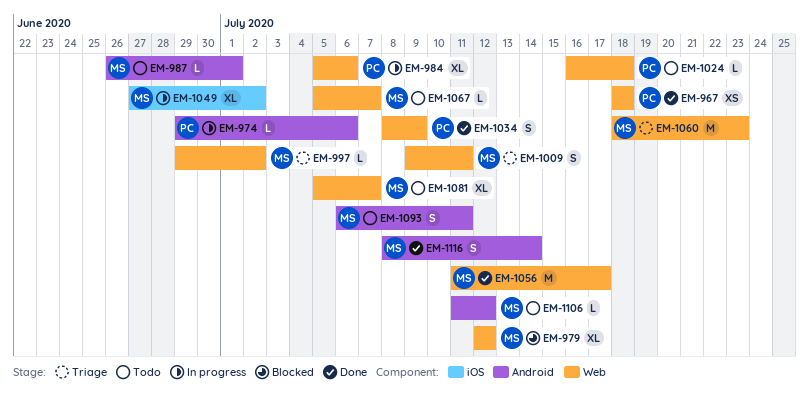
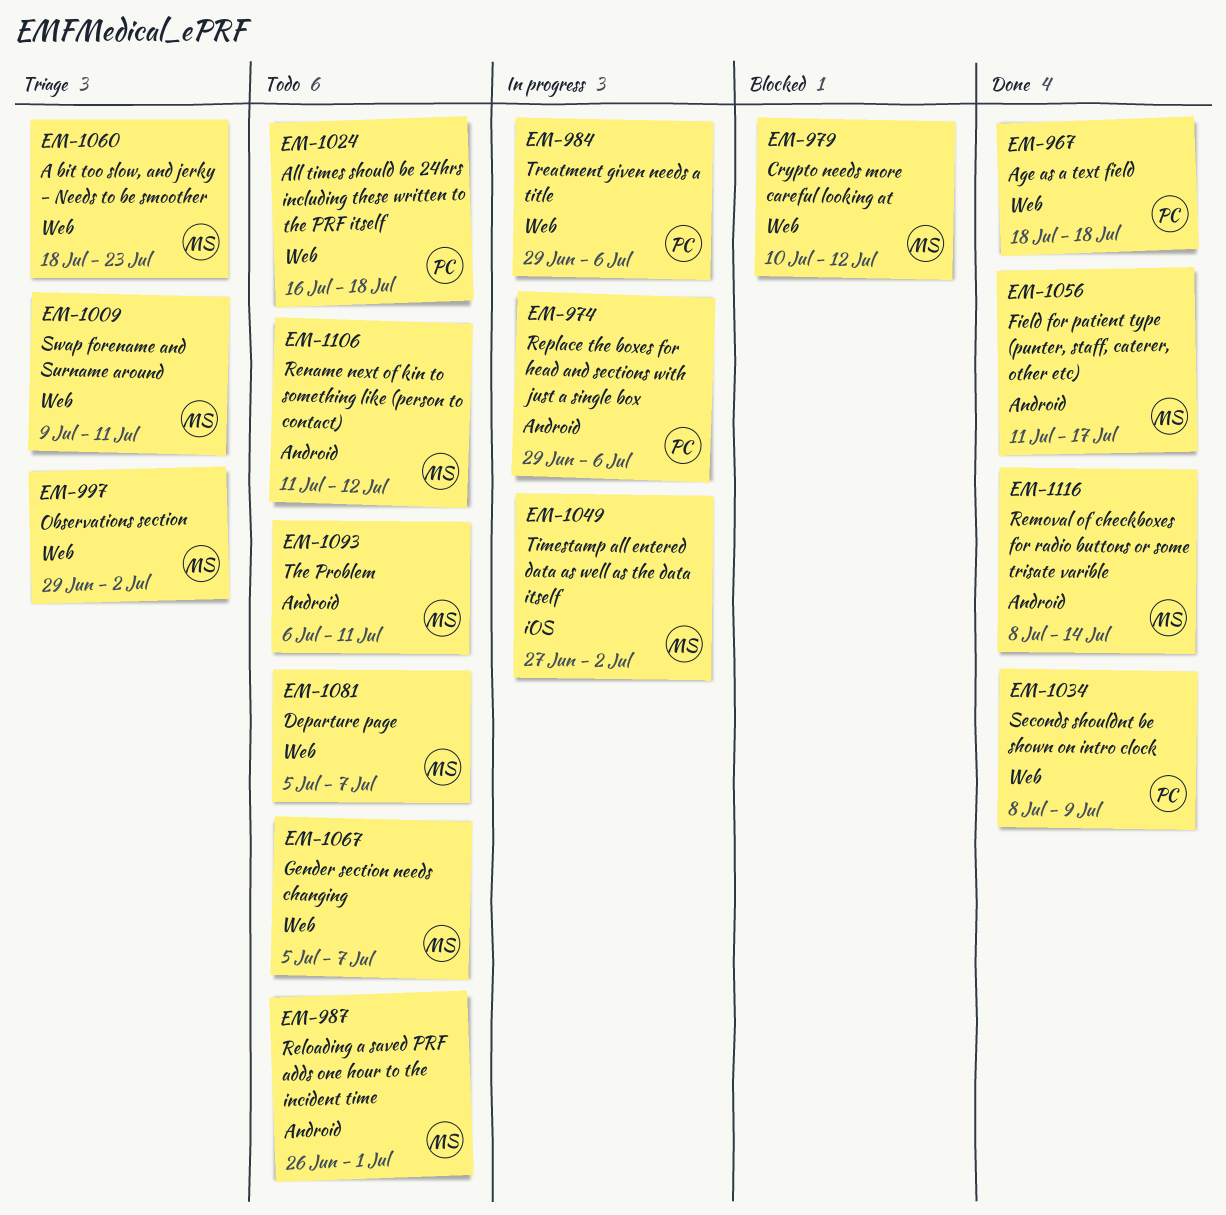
EM-979, start: Jul 12 -> Jul 10
EM-984, start: Jul 5 -> Jun 29
EM-1056, label: Web -> Android

